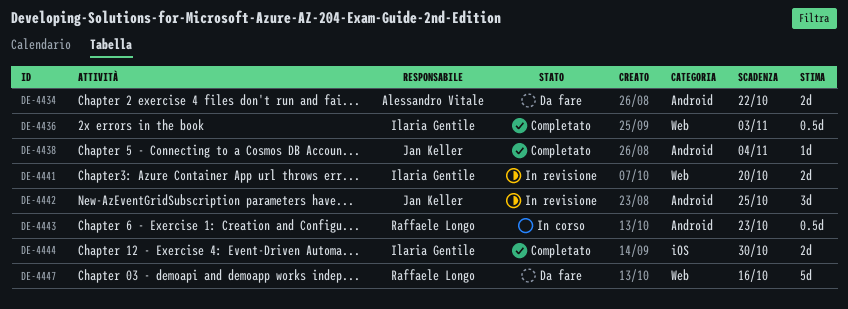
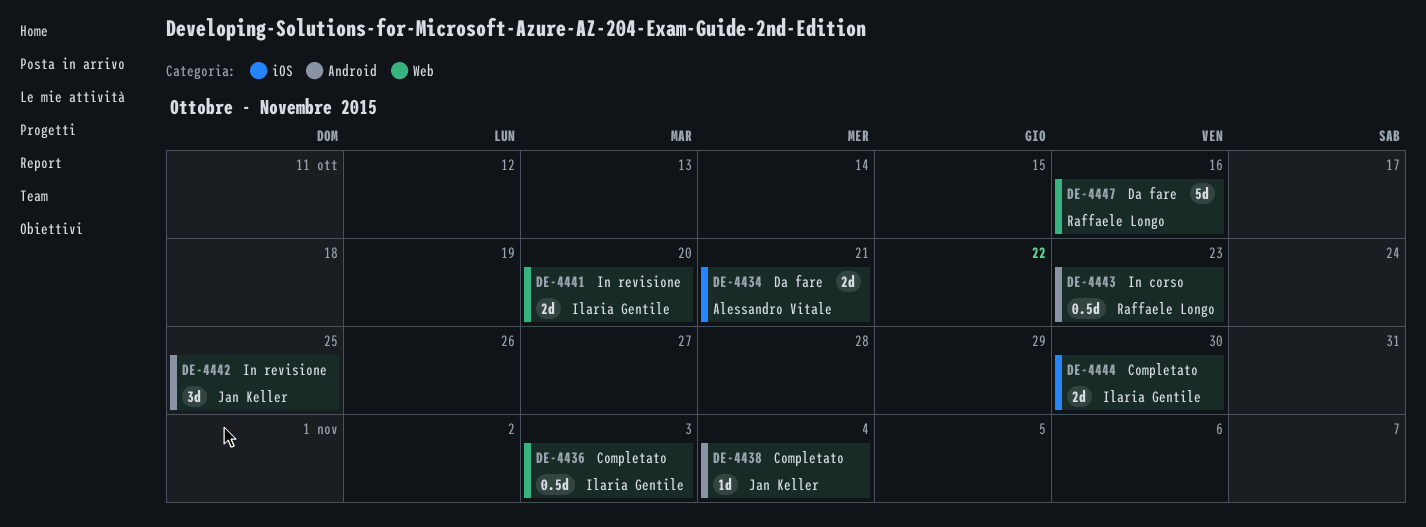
DE-4434, label: Android -> iOS
DE-4434, due: Oct 22 -> Oct 21

